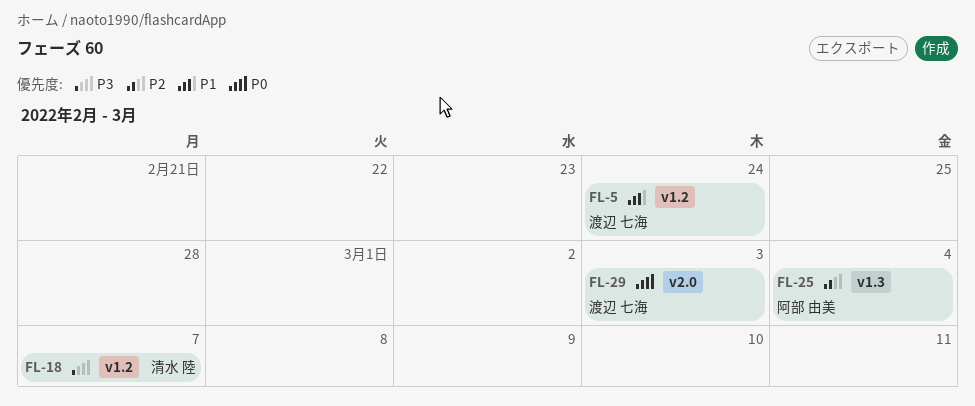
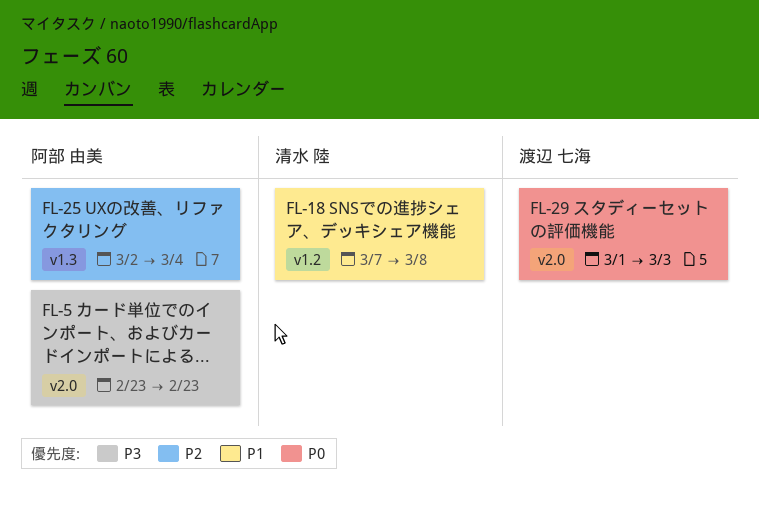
FL-5, owner: 渡辺 七海 -> 阿部 由美
FL-5, priority: P1 -> P3
FL-5, label: v1.2 -> v2.0
FL-5, due: Feb 24 -> Feb 23
FL-18, priority: P3 -> P1
FL-18, due: Mar 7 -> Mar 8

